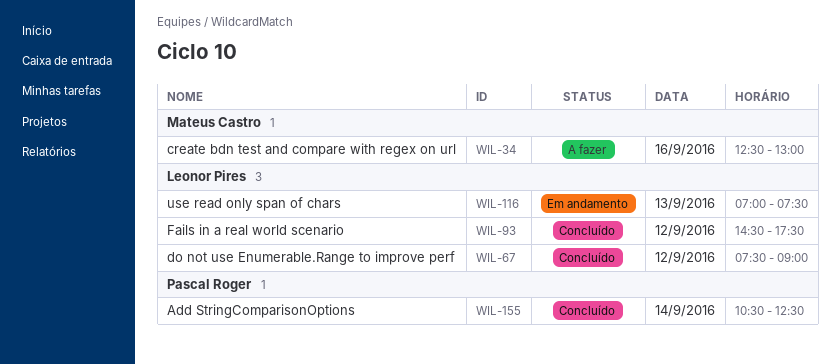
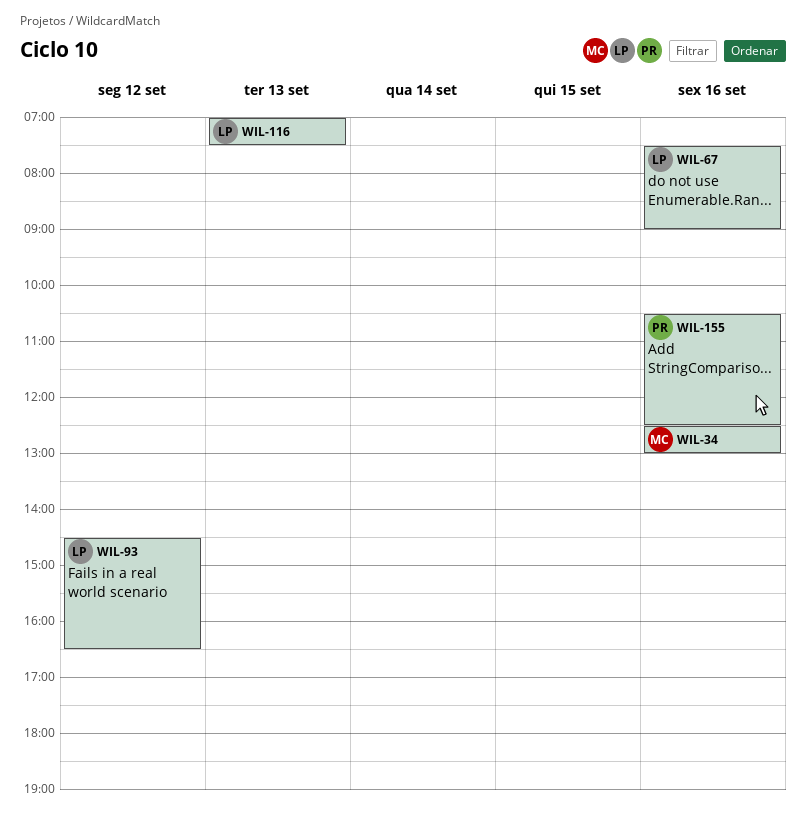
WIL-67, day: Sep 12 -> Sep 16
WIL-93, ends: 17:30 -> 16:30
WIL-155, day: Sep 14 -> Sep 16

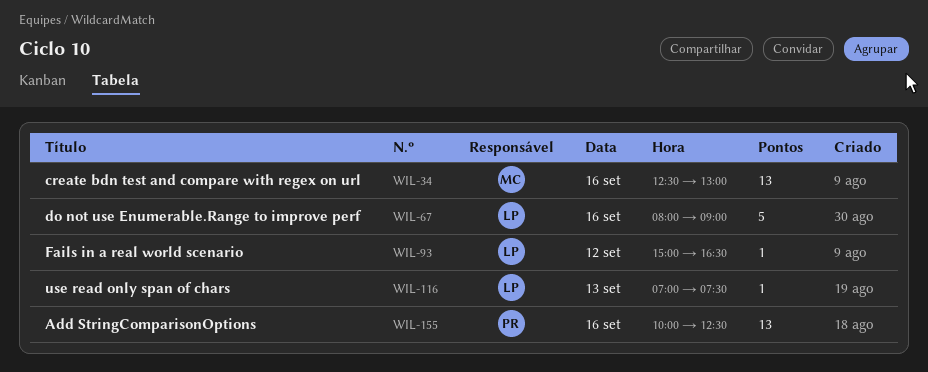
WIL-67, begins: 07:30 -> 08:00
WIL-93, begins: 14:30 -> 15:00
WIL-155, begins: 10:30 -> 10:00

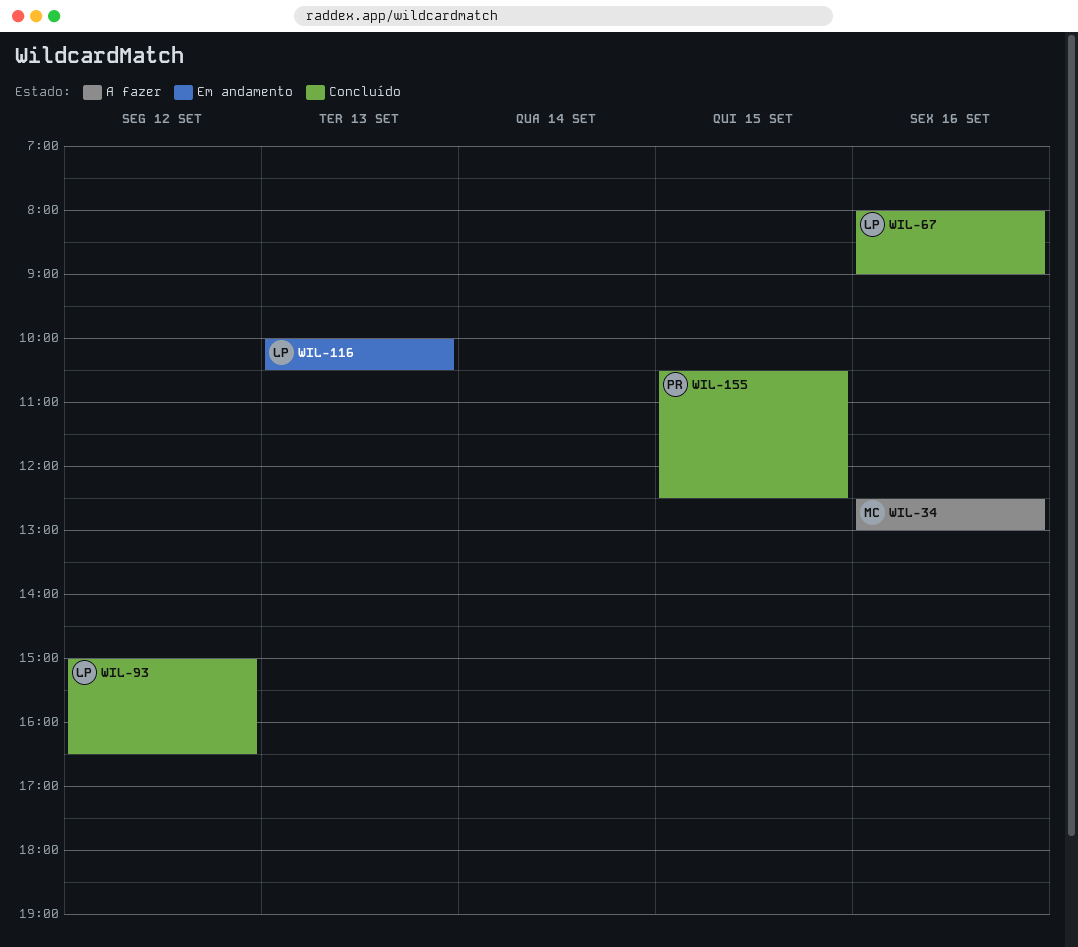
WIL-116, begins: 07:00 -> 10:00
WIL-116, ends: 07:30 -> 10:30
WIL-155, day: Sep 16 -> Sep 15
WIL-155, begins: 10:00 -> 10:30

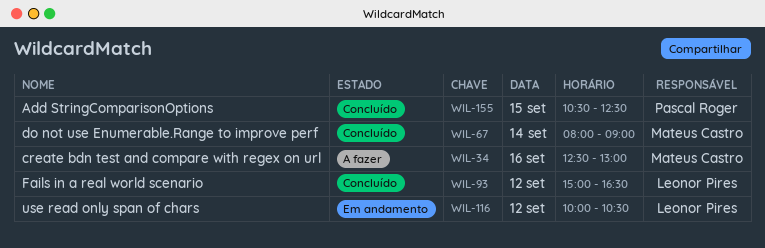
WIL-67, owner: Leonor Pires -> Mateus Castro
WIL-67, day: Sep 16 -> Sep 14
WIL-116, day: Sep 13 -> Sep 12

